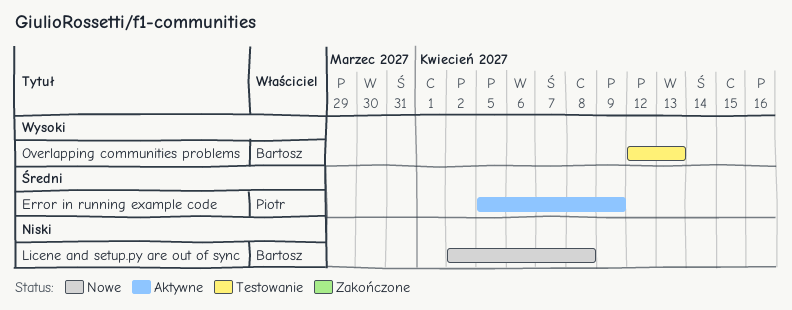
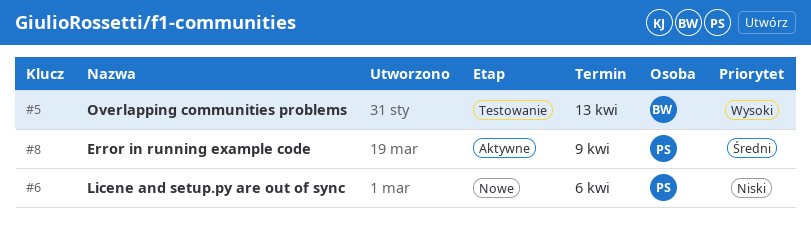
Licene and setup.py are out of sync, owner: Bartosz -> Piotr
Licene and setup.py are out of sync, due: Apr 8 -> Apr 6

